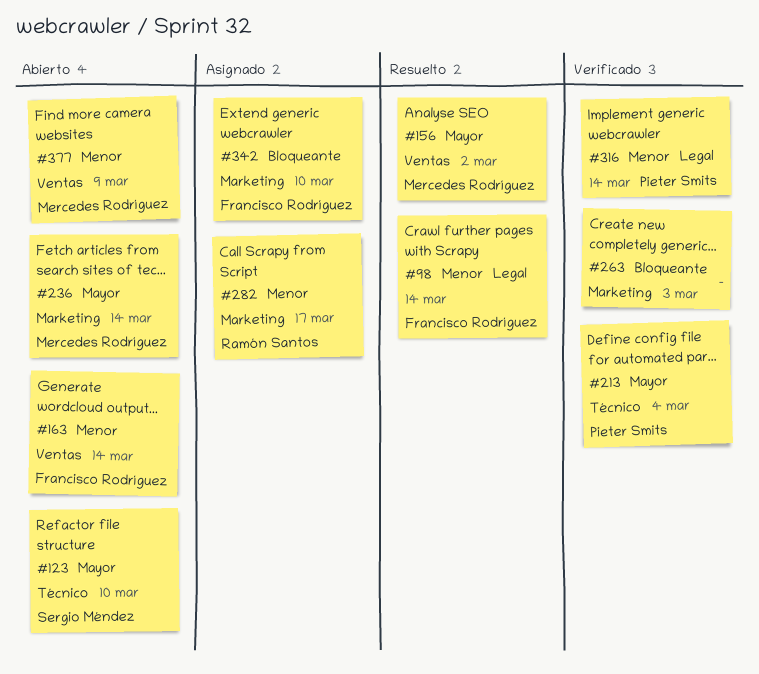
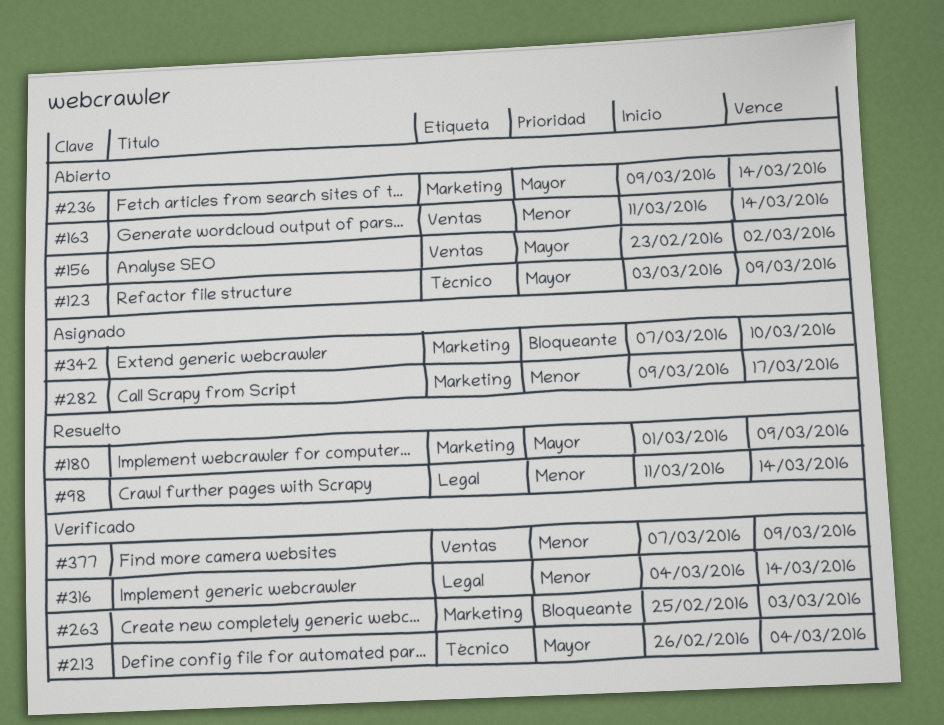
#123, due: Mar 10 -> Mar 9
#156, status: Resuelto -> Abierto
#180: none -> present
#377, status: Abierto -> Verificado

